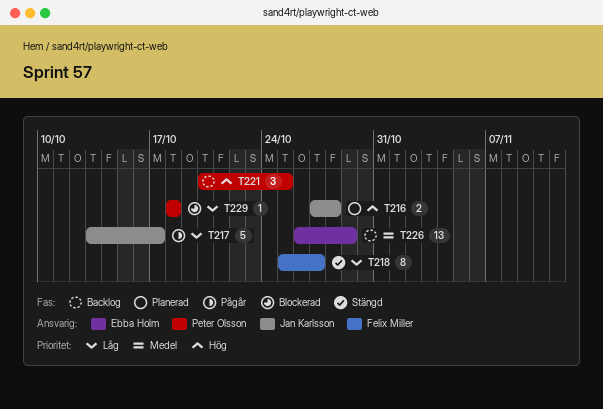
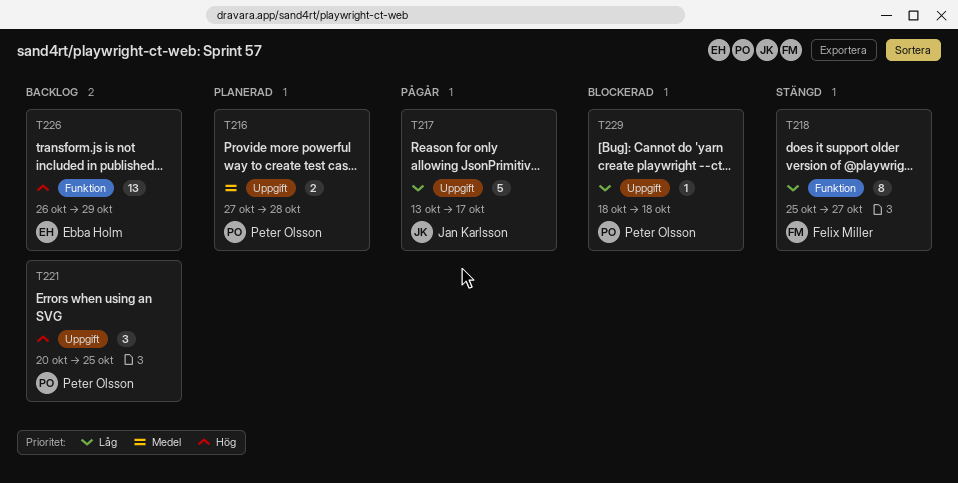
T216, owner: Jan Karlsson -> Peter Olsson
T216, priority: Hög -> Medel
T226, priority: Medel -> Hög

